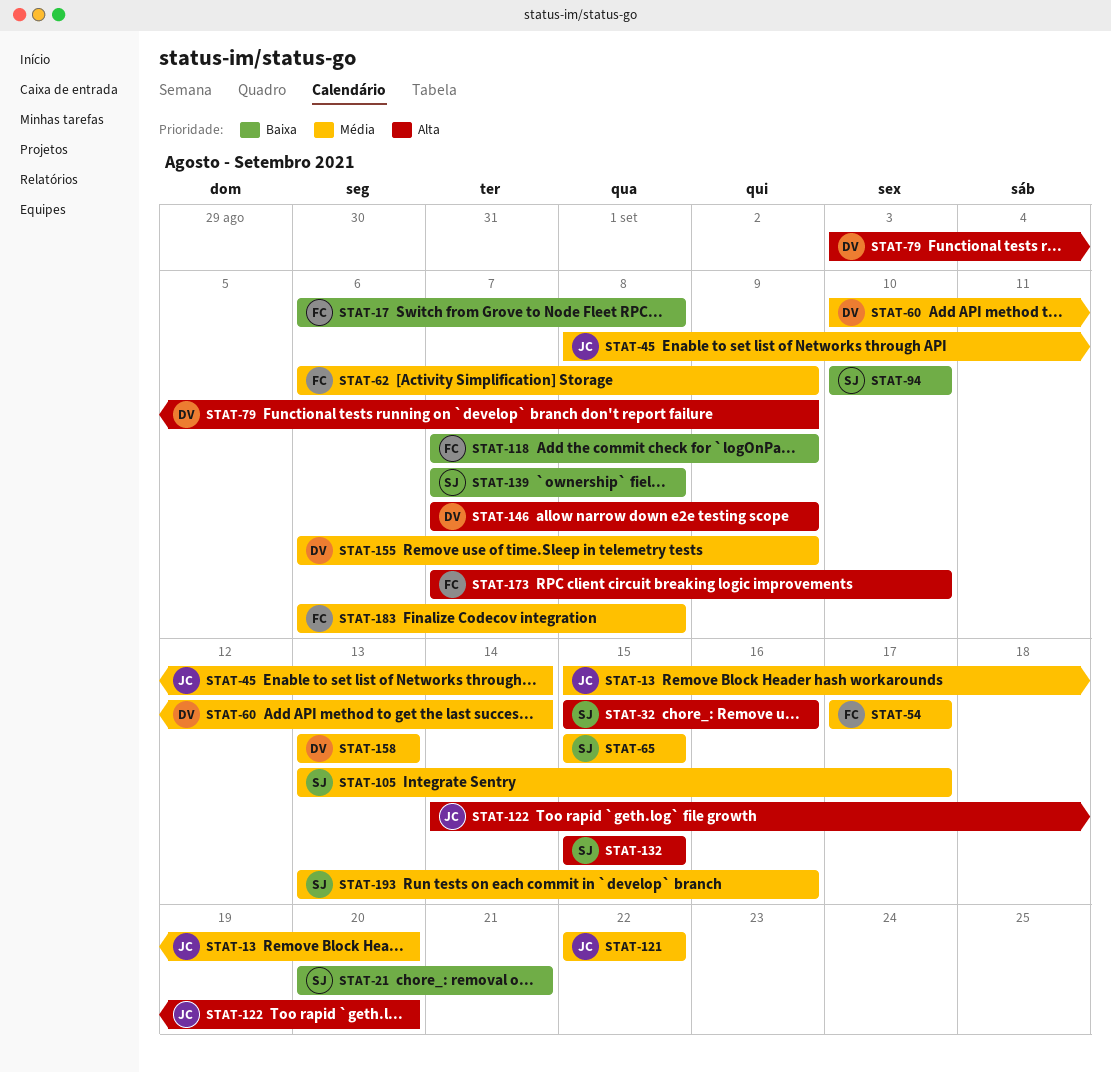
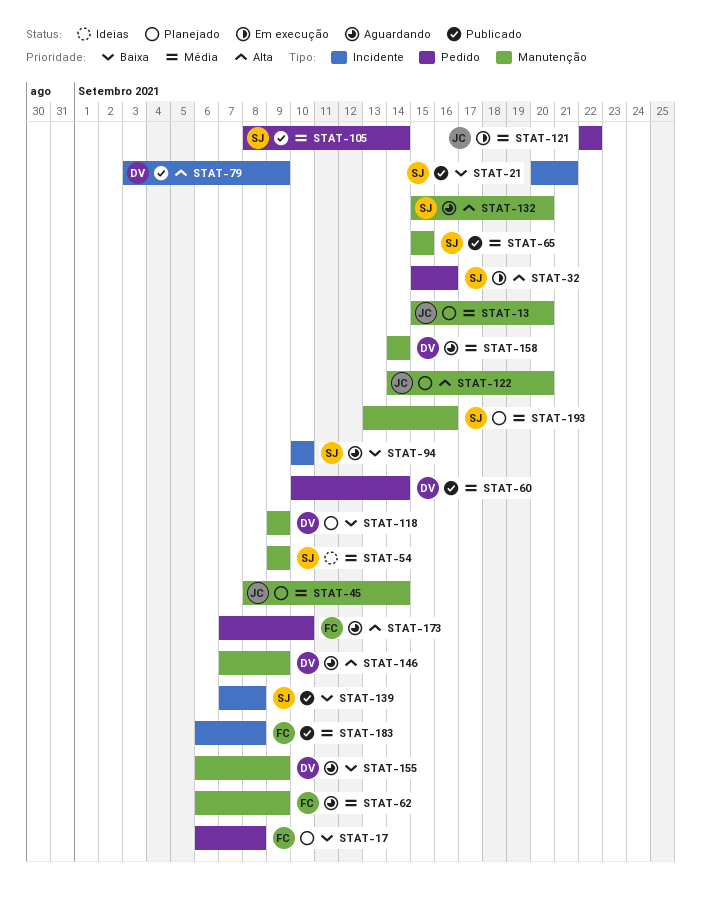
STAT-54, owner: FC -> SJ
STAT-54, start: Sep 17 -> Sep 9
STAT-54, due: Sep 17 -> Sep 9
STAT-105, start: Sep 13 -> Sep 8
STAT-105, due: Sep 17 -> Sep 14
STAT-118, owner: FC -> DV
STAT-118, start: Sep 7 -> Sep 9
STAT-132, due: Sep 15 -> Sep 20
STAT-155, priority: Média -> Baixa
STAT-158, start: Sep 13 -> Sep 14
STAT-158, due: Sep 13 -> Sep 14

